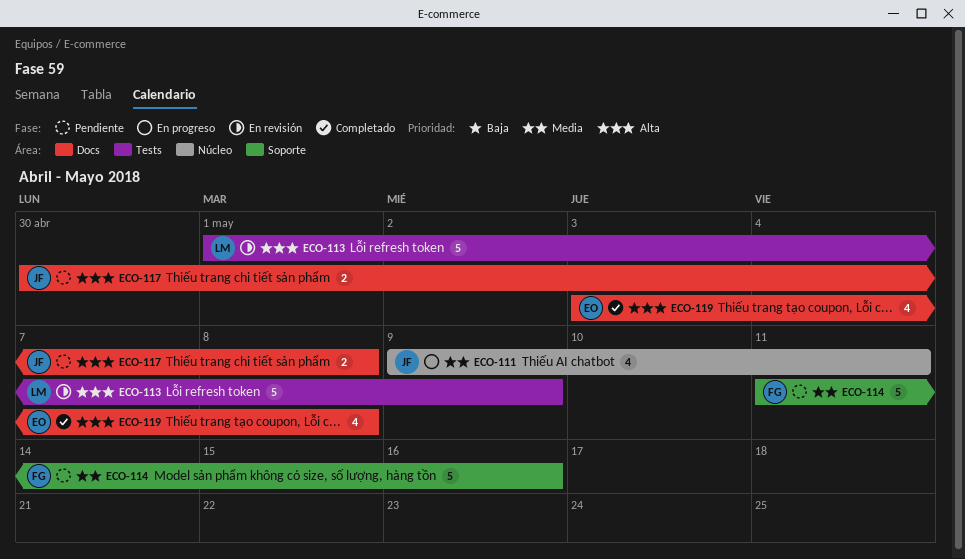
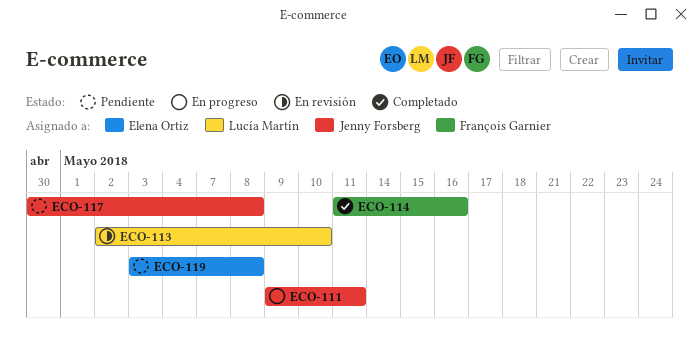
ECO-113, start: May 1 -> May 2
ECO-113, due: May 9 -> May 10
ECO-114, status: Pendiente -> Completado
ECO-119, status: Completado -> Pendiente

